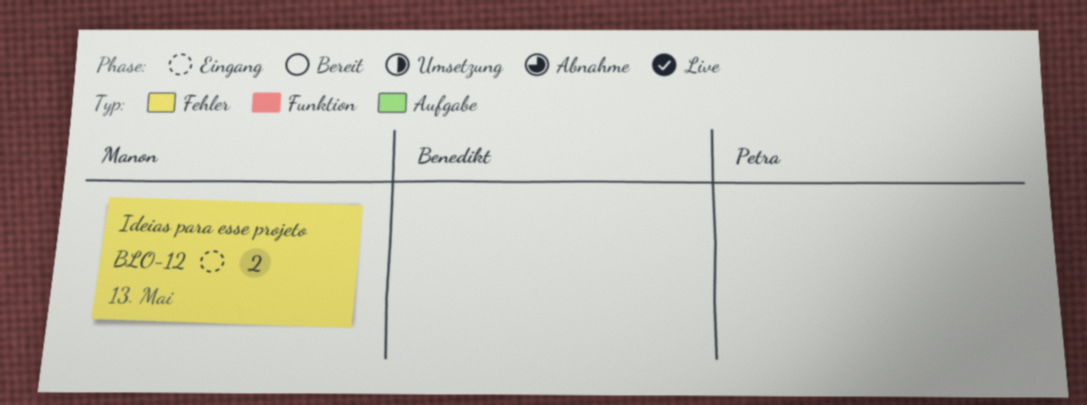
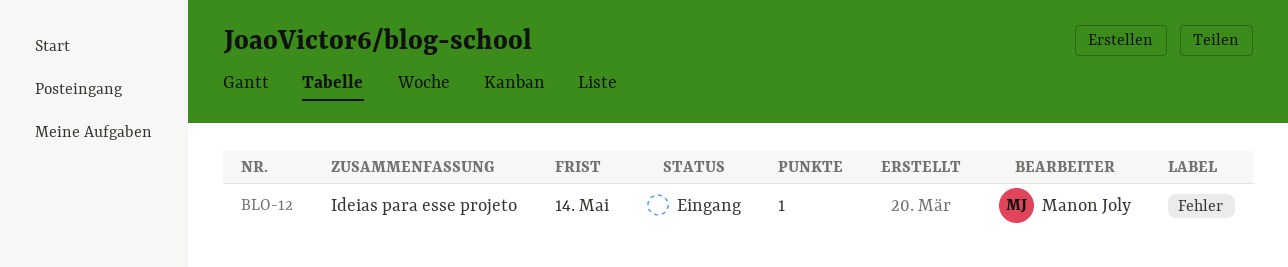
BLO-12, estimate: 2 -> 1
BLO-12, due: May 13 -> May 14

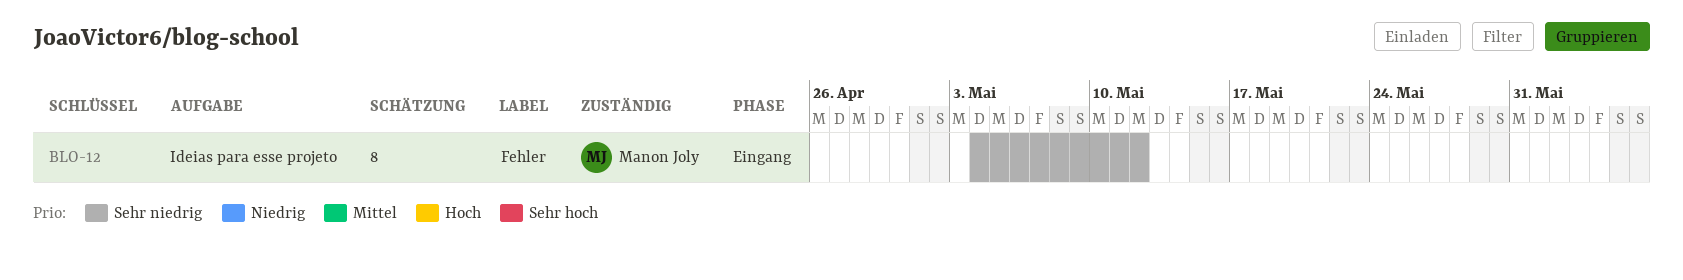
BLO-12, estimate: 1 -> 8
BLO-12, due: May 14 -> May 12

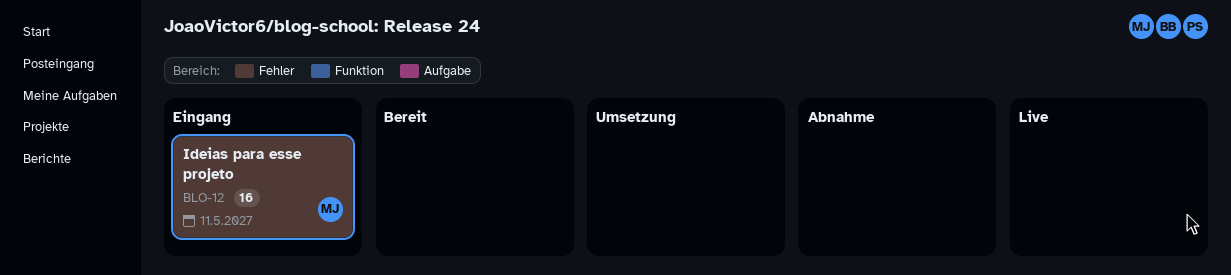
BLO-12, estimate: 8 -> 16
BLO-12, due: May 12 -> May 11

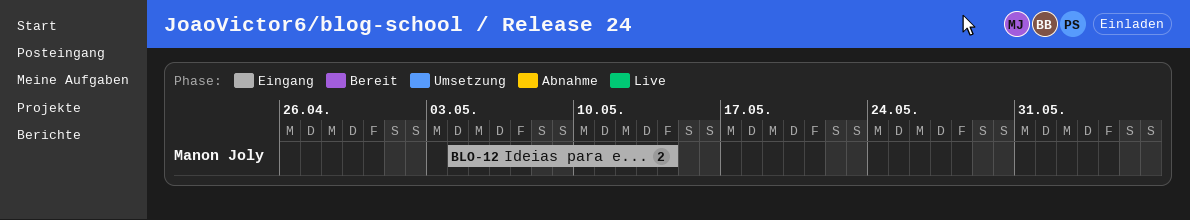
BLO-12, estimate: 16 -> 2
BLO-12, due: May 11 -> May 14

